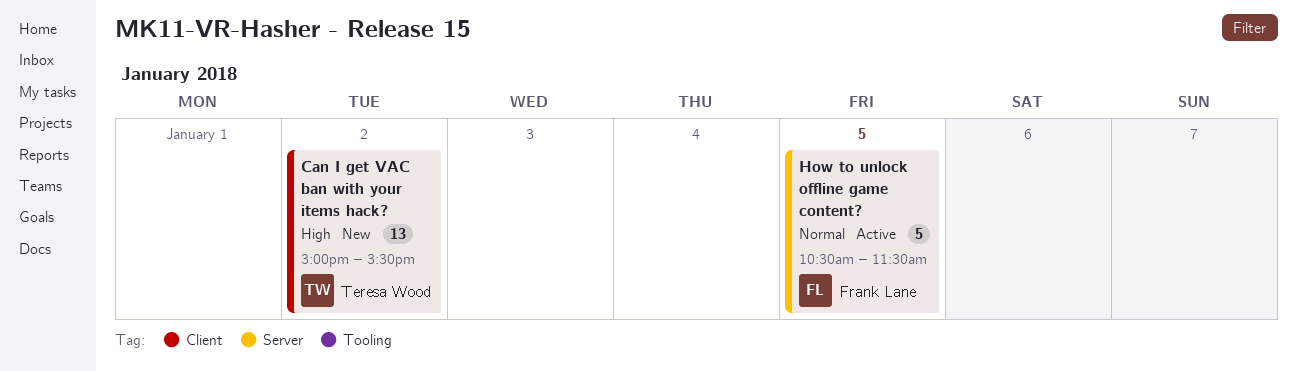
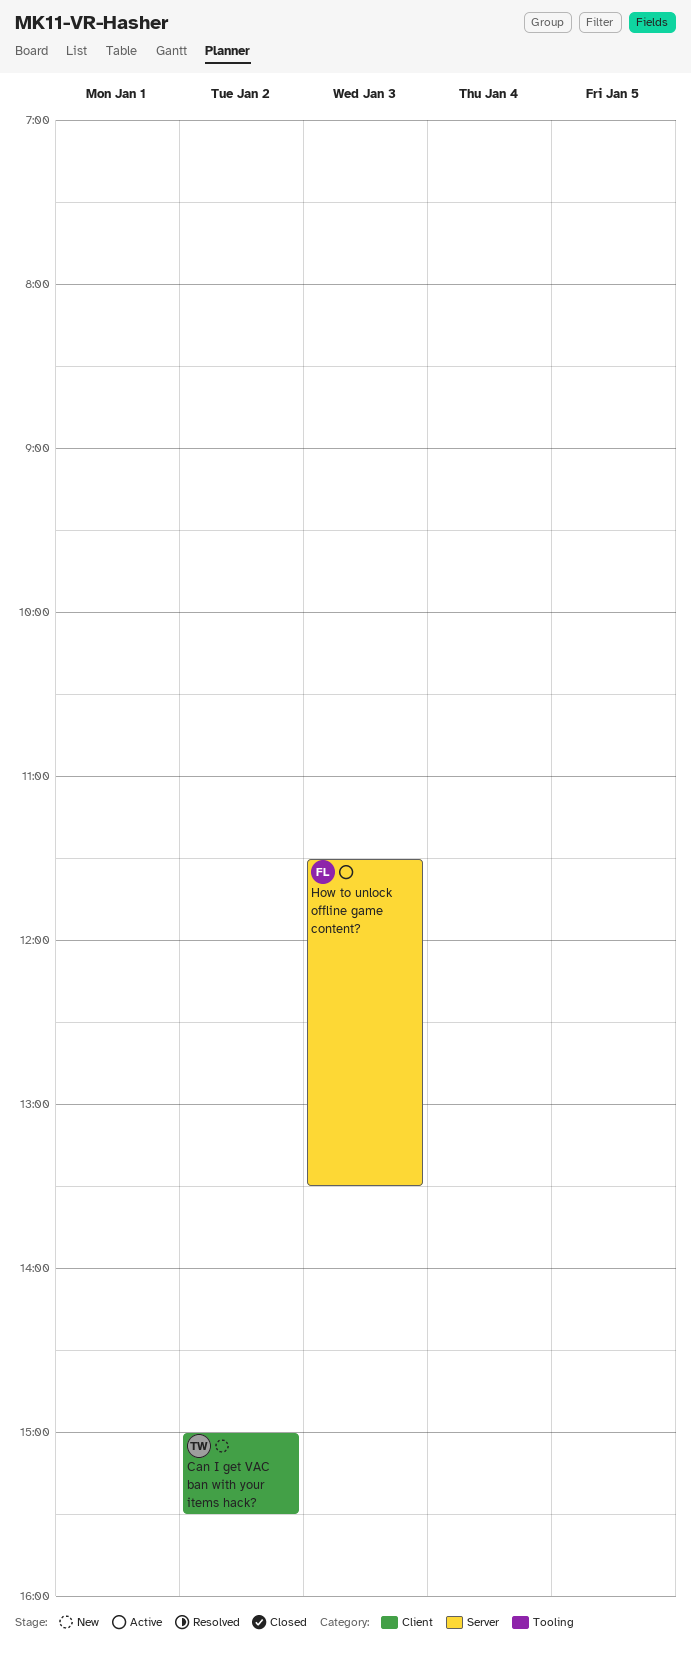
How to unlock offline game content?, day: Jan 5 -> Jan 3
How to unlock offline game content?, begins: 10:30 -> 11:30
How to unlock offline game content?, ends: 11:30 -> 13:30

